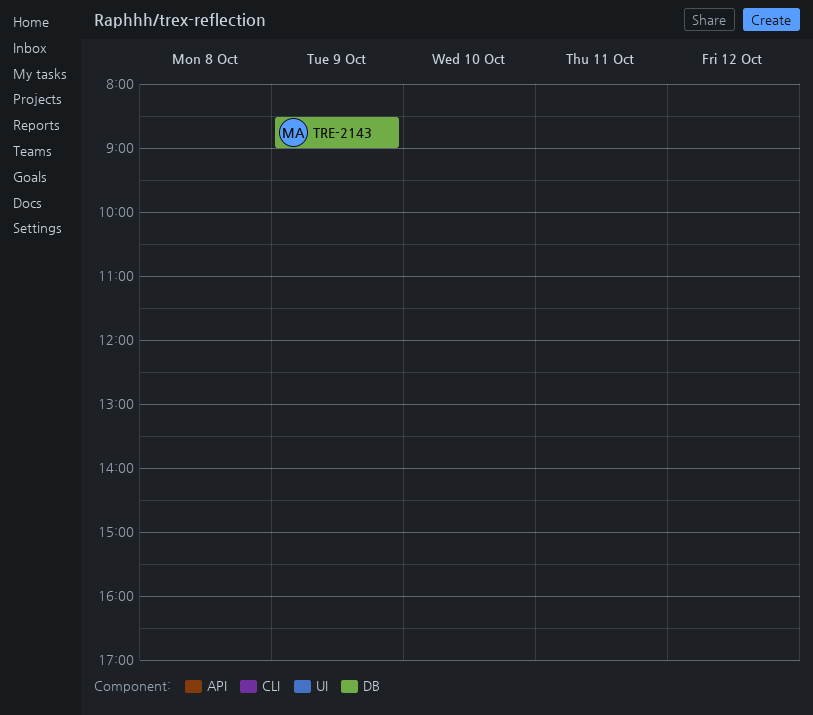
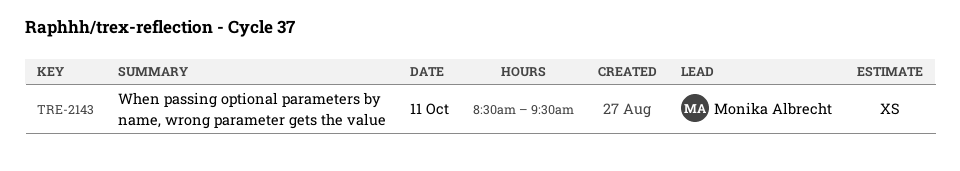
TRE-2143, day: Oct 9 -> Oct 11
TRE-2143, ends: 09:00 -> 09:30

